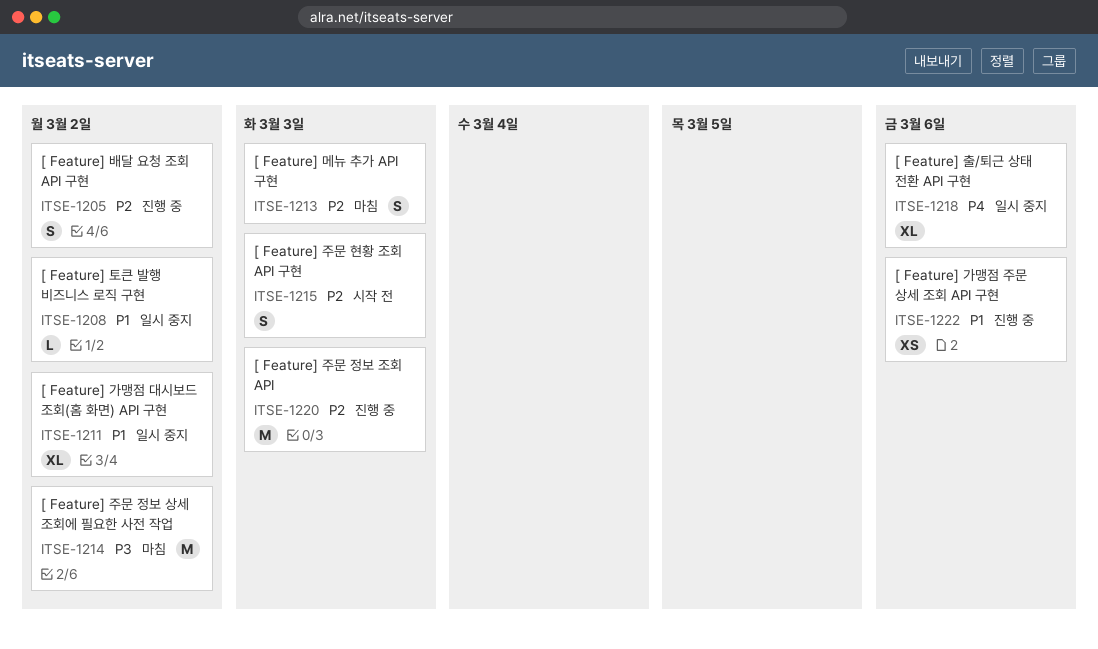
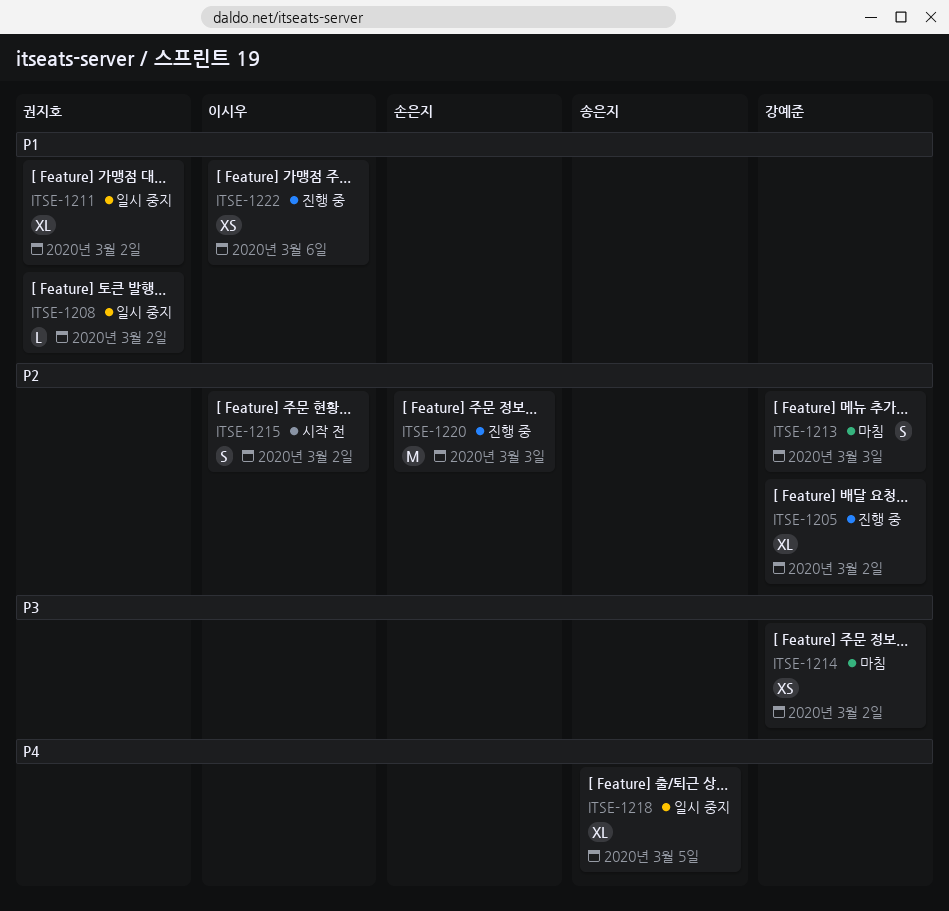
ITSE-1205, estimate: S -> XL
ITSE-1214, estimate: M -> XS
ITSE-1215, due: Mar 3 -> Mar 2
ITSE-1218, due: Mar 6 -> Mar 5

